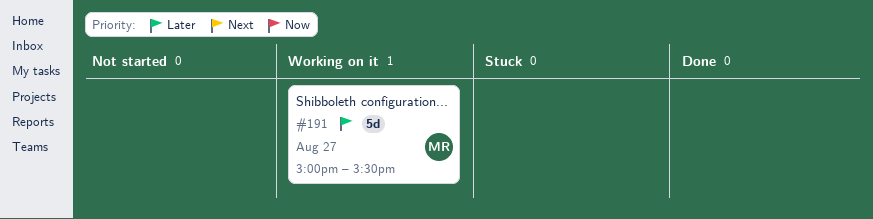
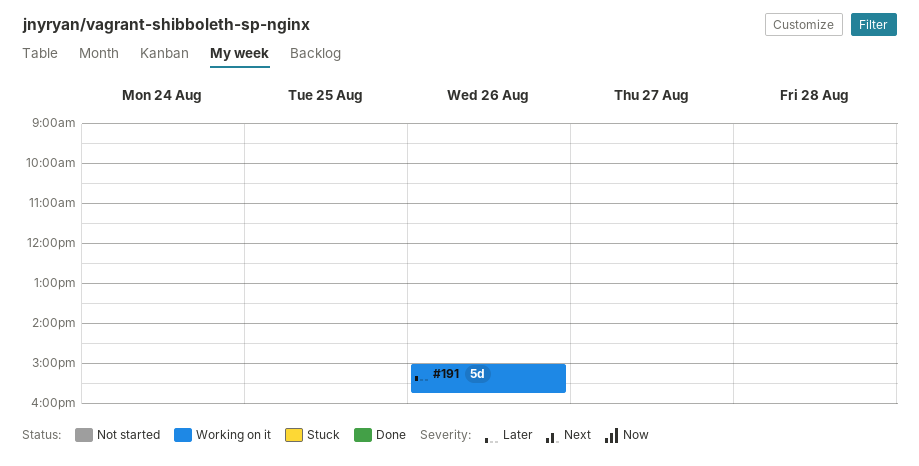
#191, day: Aug 27 -> Aug 26
#191, ends: 15:30 -> 15:45

